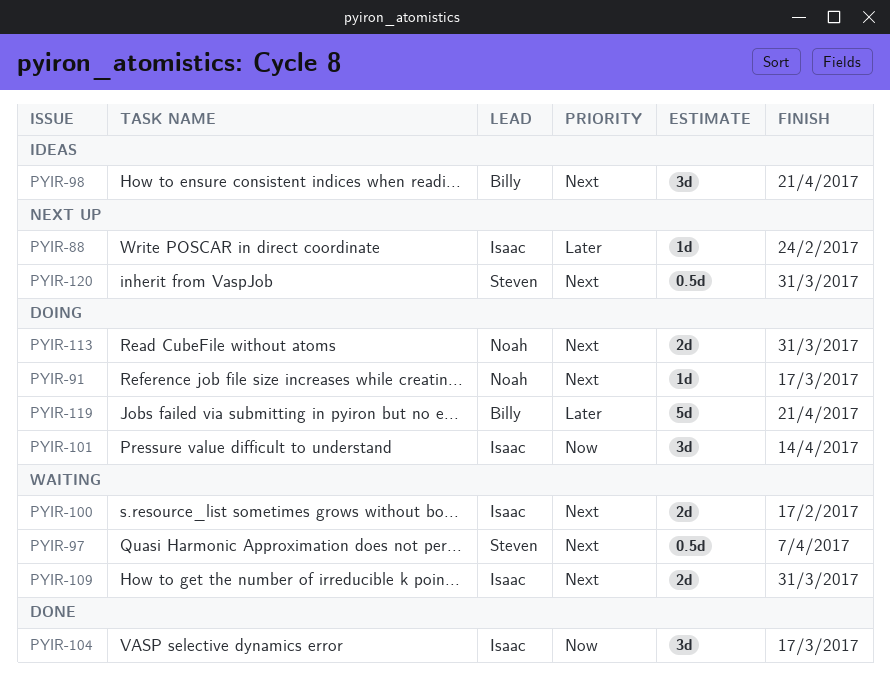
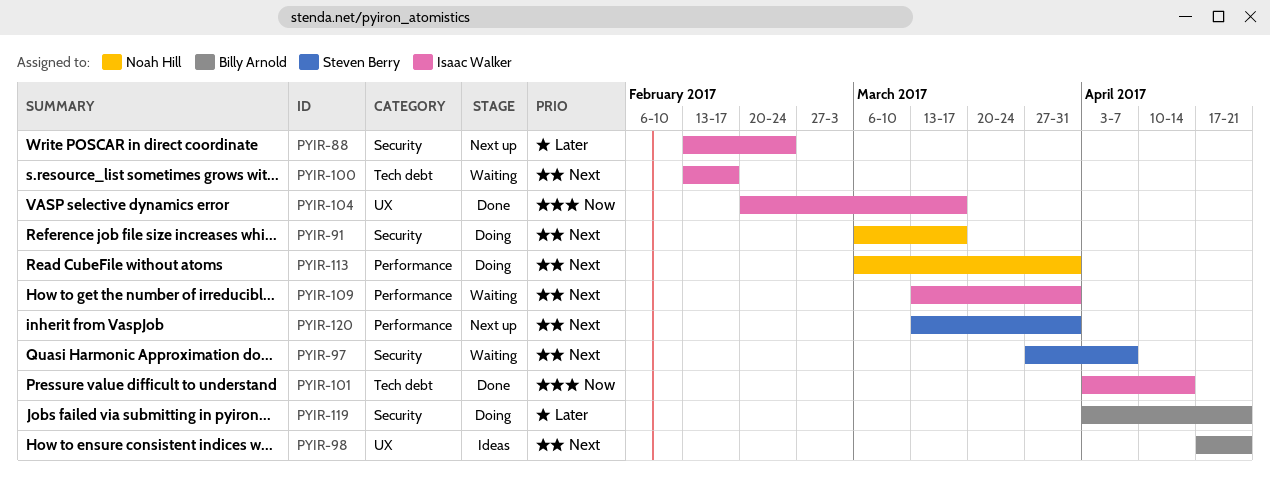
PYIR-101, status: Doing -> Done

